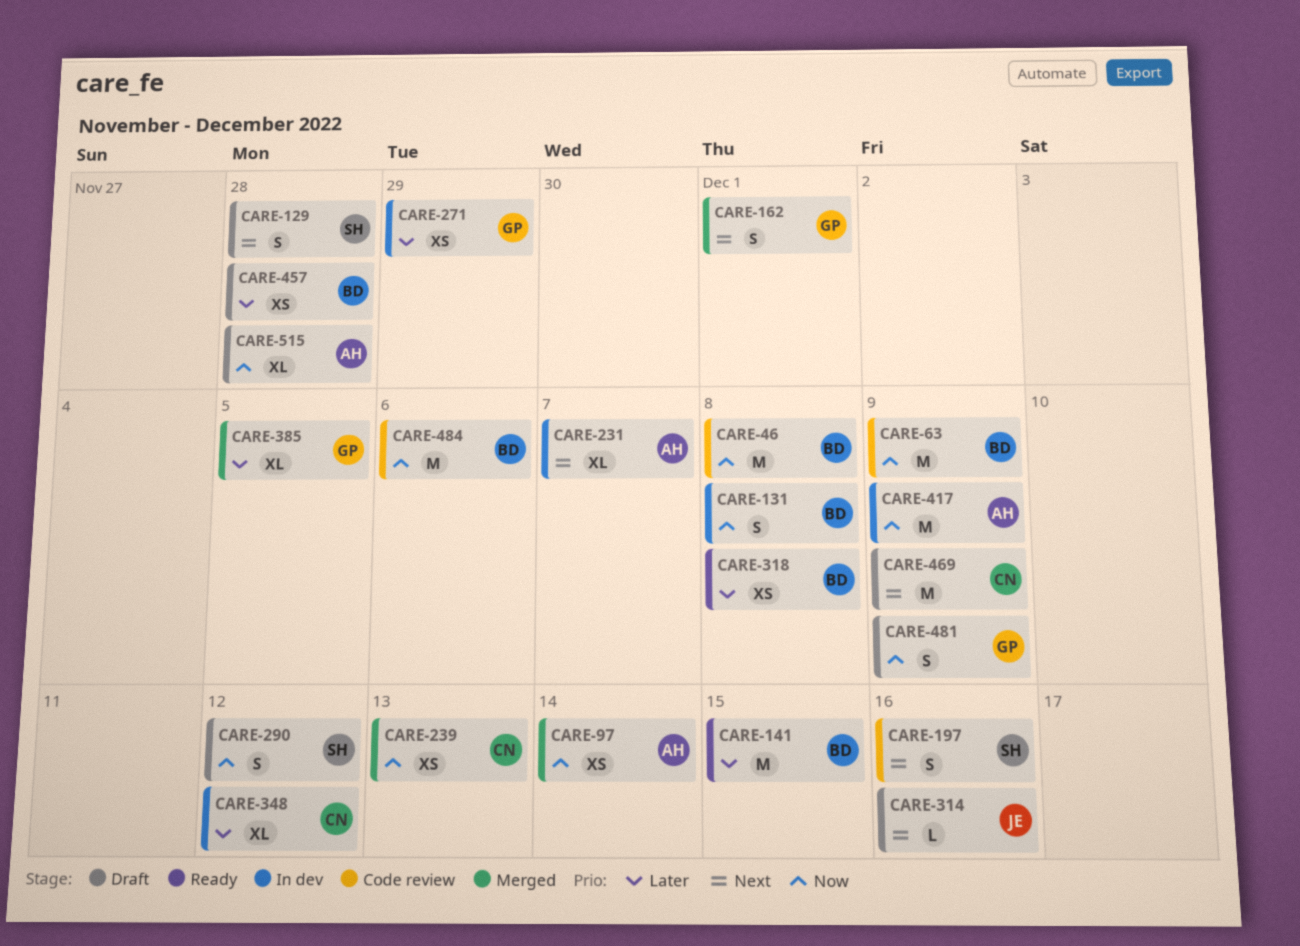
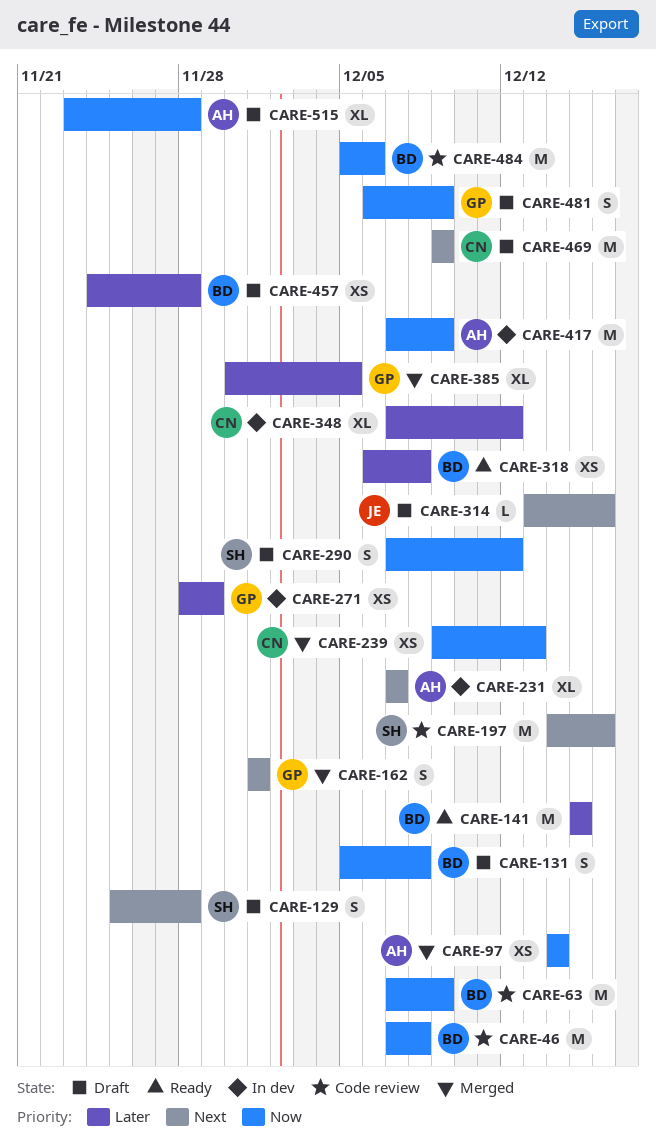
CARE-131, status: In dev -> Draft
CARE-197, estimate: S -> M

